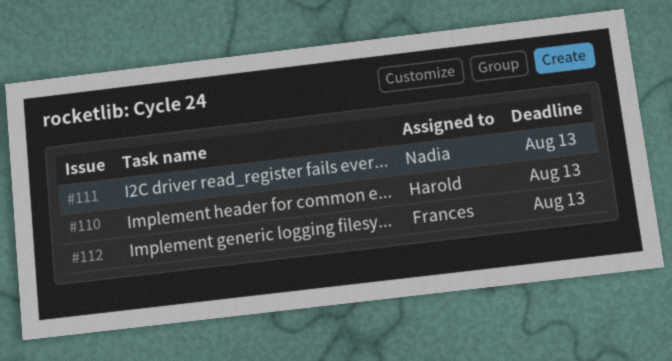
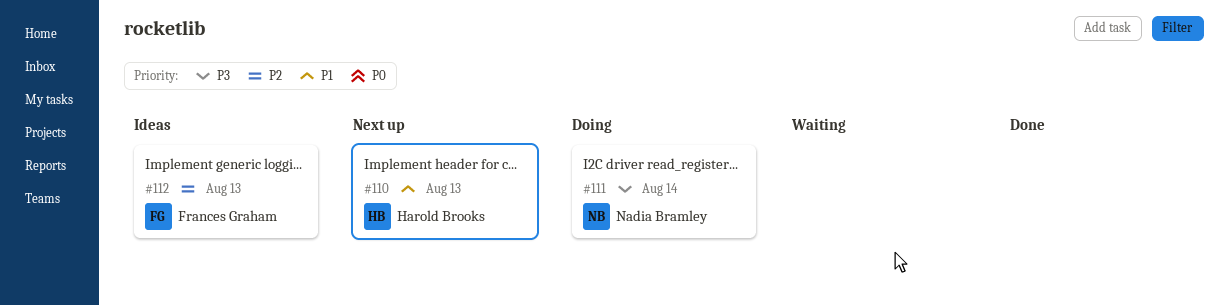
#111, due: Aug 13 -> Aug 14

